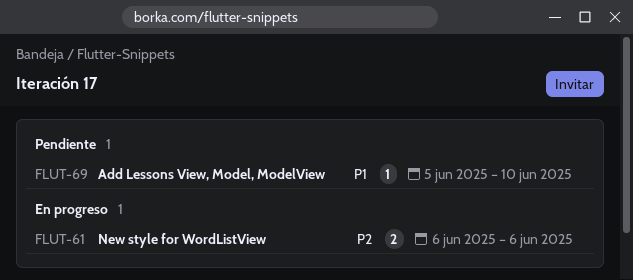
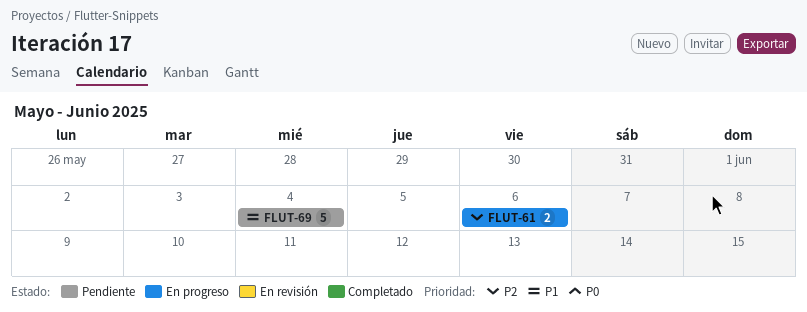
FLUT-69, estimate: 1 -> 5
FLUT-69, start: Jun 5 -> Jun 4
FLUT-69, due: Jun 10 -> Jun 4

